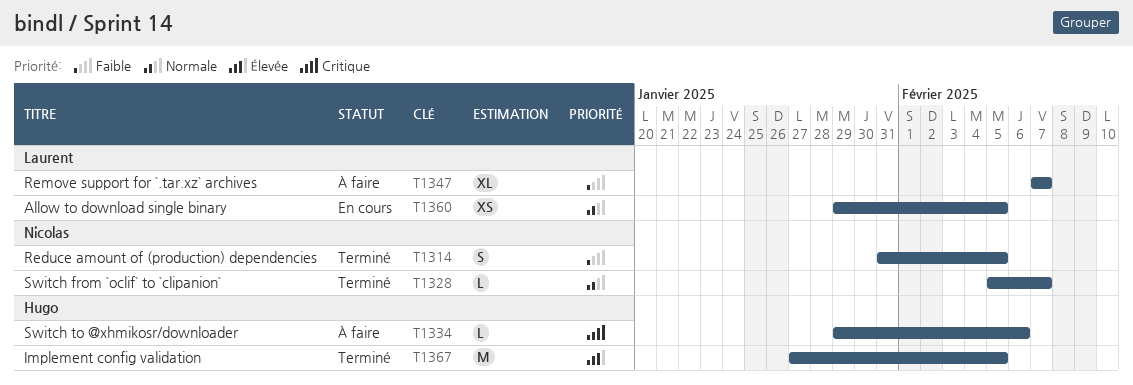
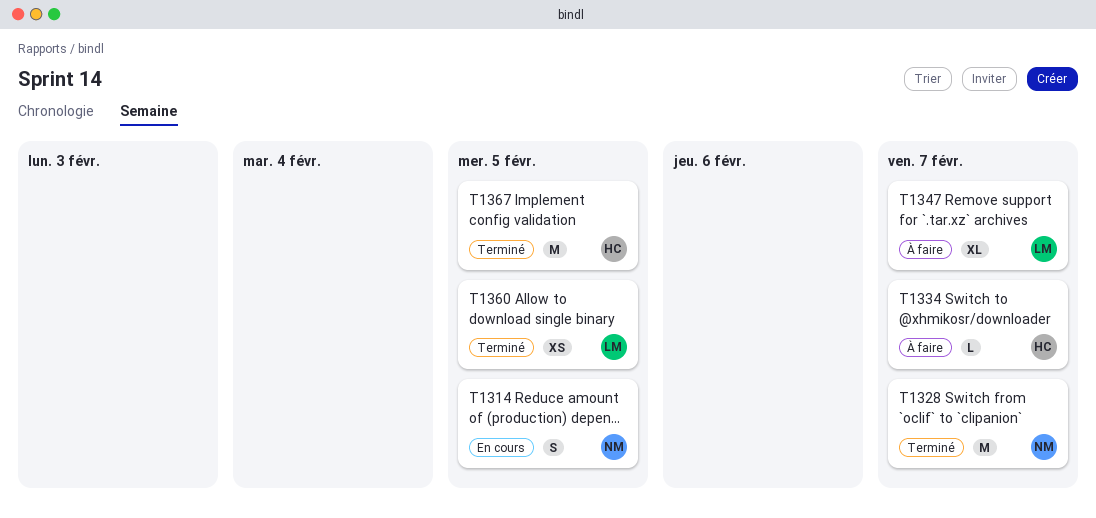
T1314, status: Terminé -> En cours
T1328, estimate: L -> M
T1334, due: Feb 6 -> Feb 7
T1360, status: En cours -> Terminé

